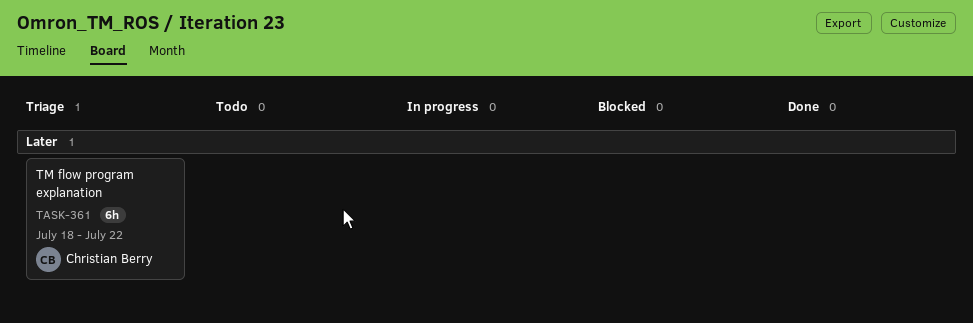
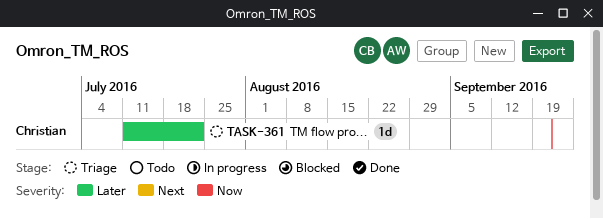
TASK-361, estimate: 6h -> 1d
TASK-361, start: Jul 18 -> Jul 11

